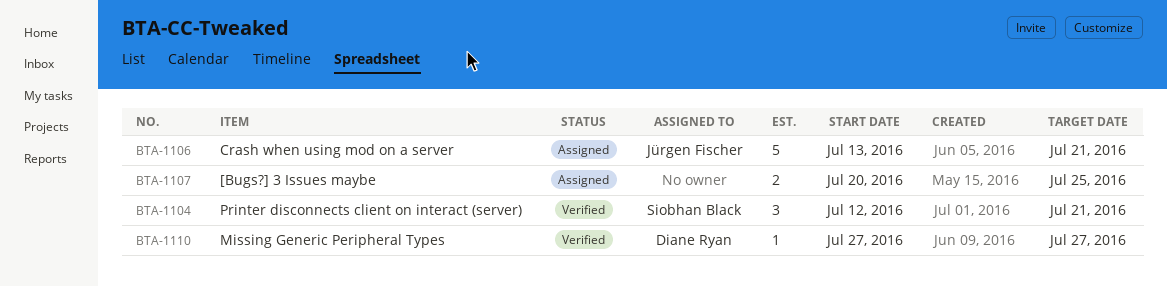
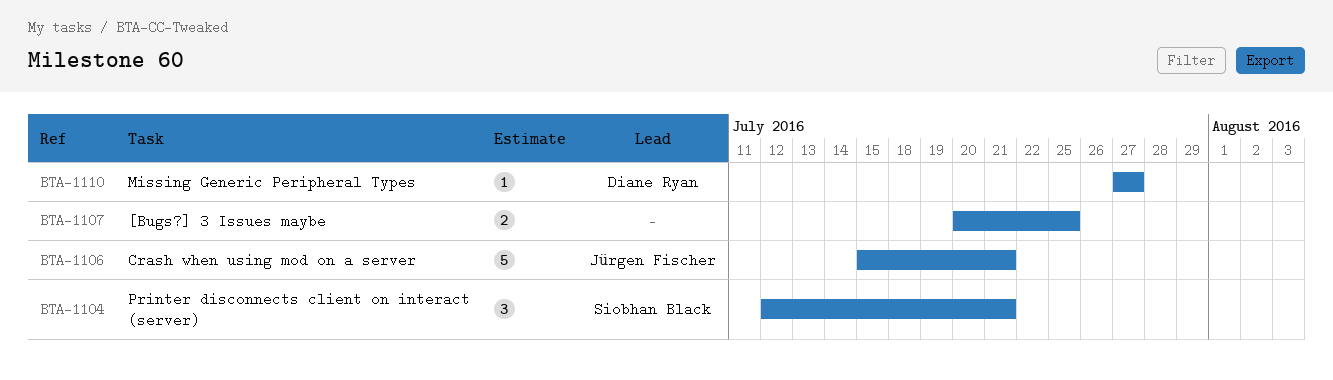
BTA-1106, start: Jul 13 -> Jul 15

